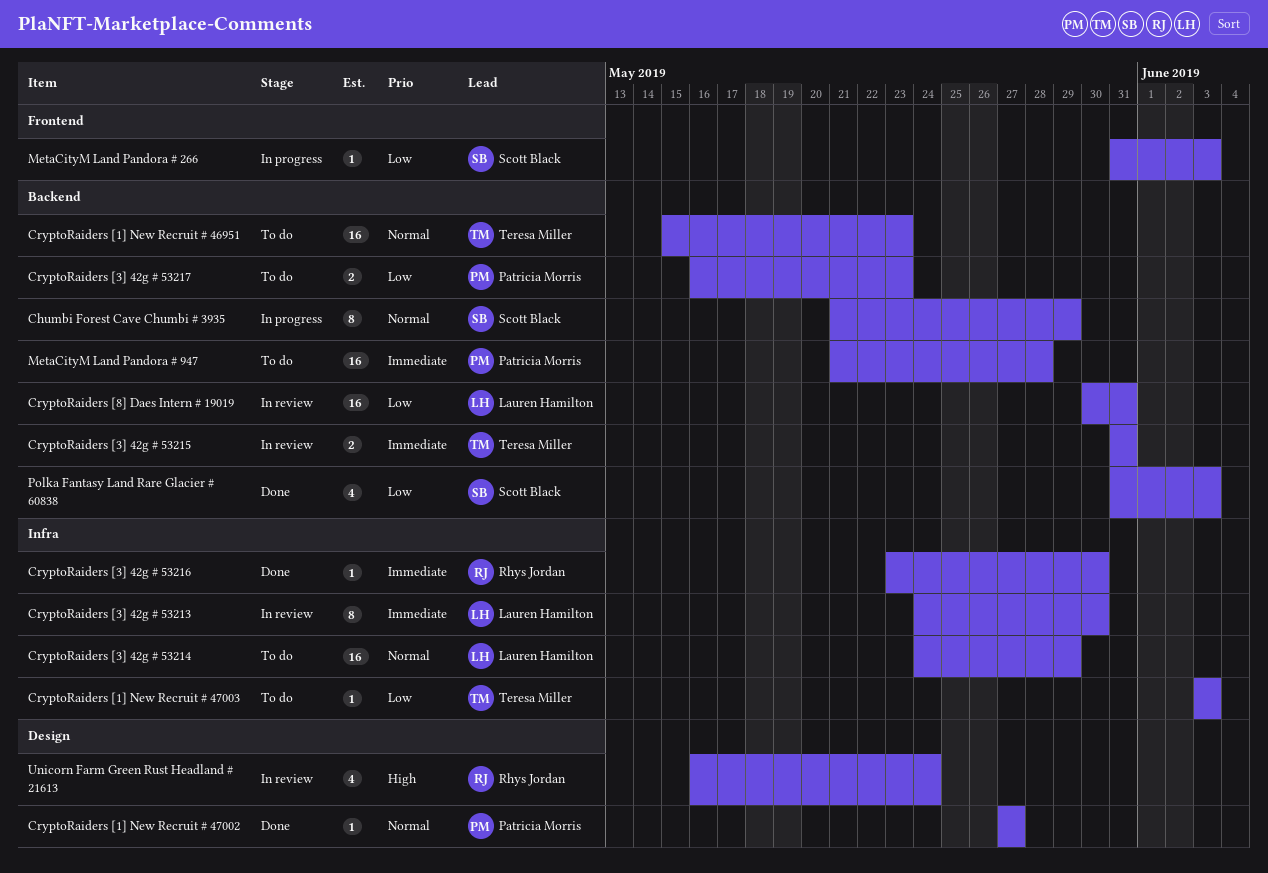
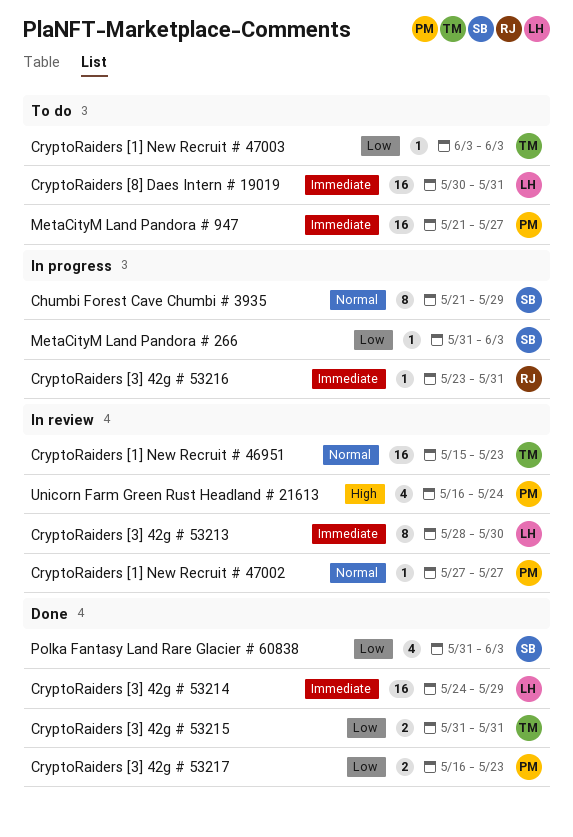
CryptoRaiders [1] New Recruit # 46951, status: To do -> In review
CryptoRaiders [1] New Recruit # 47002, status: Done -> In review
CryptoRaiders [3] 42g # 53213, start: May 24 -> May 28
CryptoRaiders [3] 42g # 53214, status: To do -> Done
CryptoRaiders [3] 42g # 53214, priority: Normal -> Immediate
CryptoRaiders [3] 42g # 53215, status: In review -> Done
CryptoRaiders [3] 42g # 53215, priority: Immediate -> Low
CryptoRaiders [3] 42g # 53216, status: Done -> In progress
CryptoRaiders [3] 42g # 53216, due: May 30 -> May 31
CryptoRaiders [3] 42g # 53217, status: To do -> Done
CryptoRaiders [8] Daes Intern # 19019, status: In review -> To do
CryptoRaiders [8] Daes Intern # 19019, priority: Low -> Immediate
MetaCityM Land Pandora # 947, due: May 28 -> May 27
Unicorn Farm Green Rust Headland # 21613, owner: Rhys Jordan -> Patricia Morris

